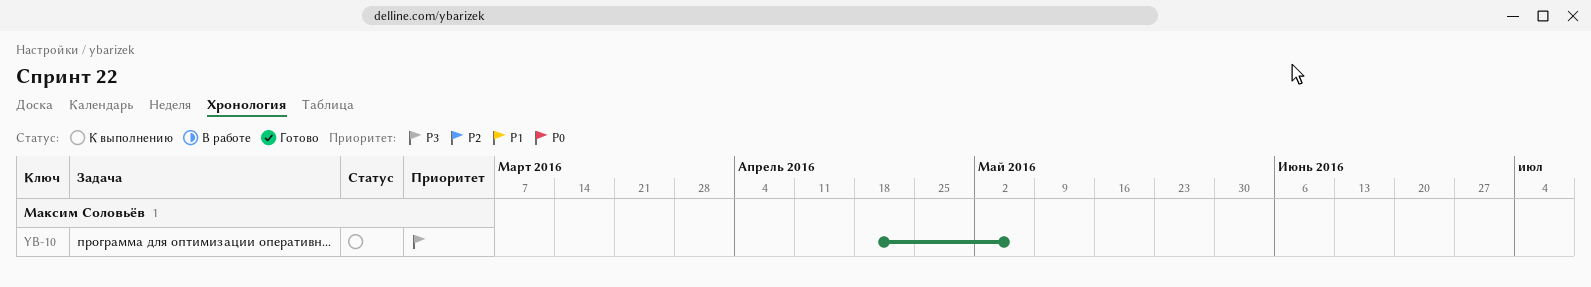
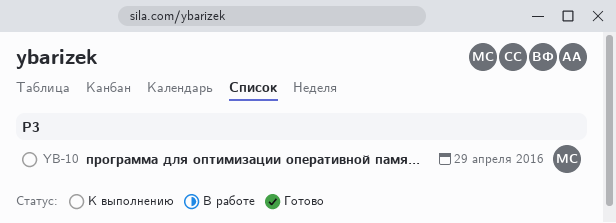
YB-10, due: May 6 -> Apr 29

